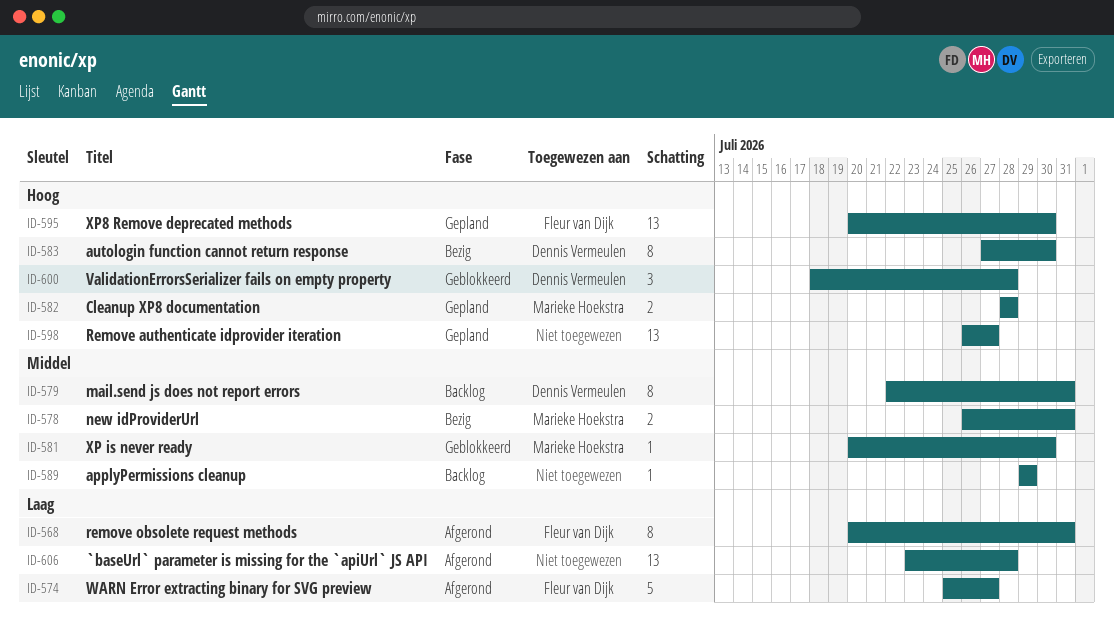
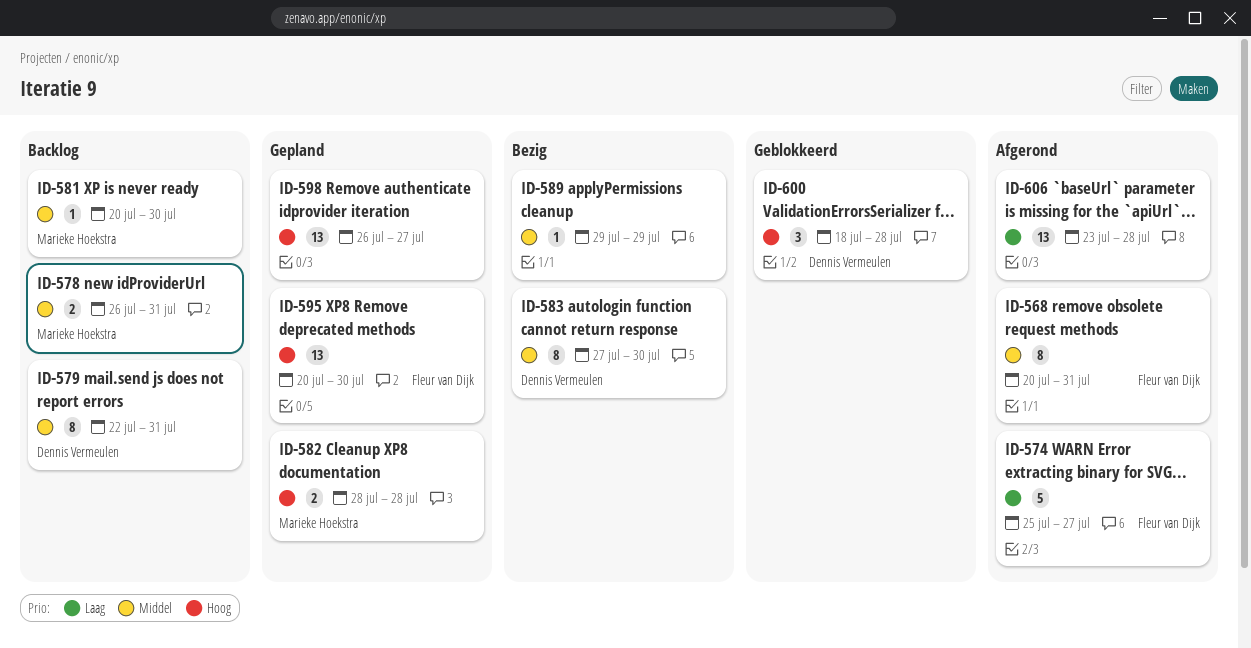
ID-568, priority: Laag -> Middel
ID-578, status: Bezig -> Backlog
ID-581, status: Geblokkeerd -> Backlog
ID-583, priority: Hoog -> Middel
ID-589, status: Backlog -> Bezig

